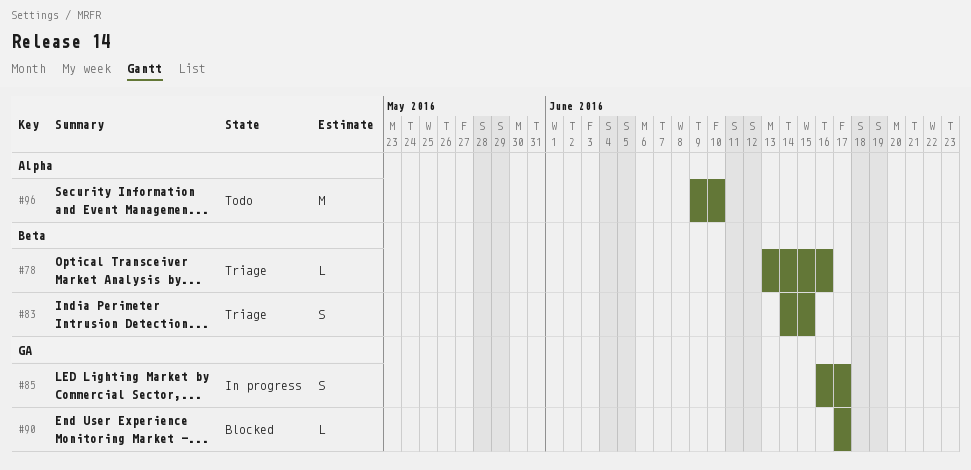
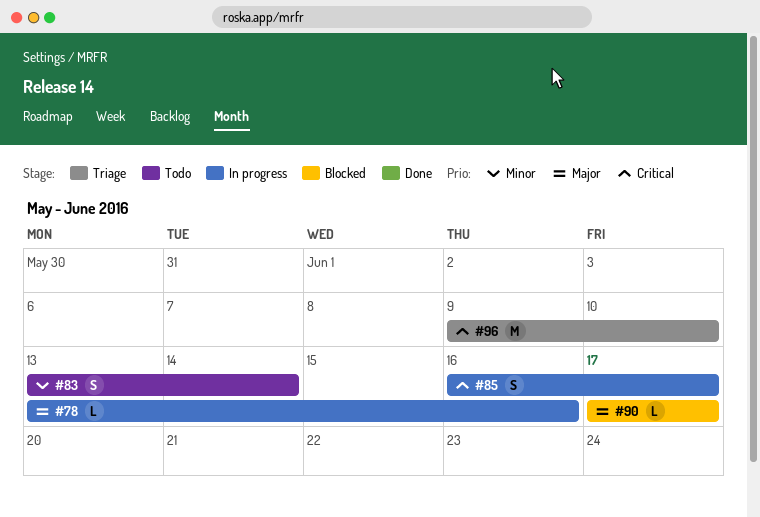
#78, status: Triage -> In progress
#83, status: Triage -> Todo
#83, start: Jun 14 -> Jun 13
#83, due: Jun 15 -> Jun 14
#96, status: Todo -> Triage

